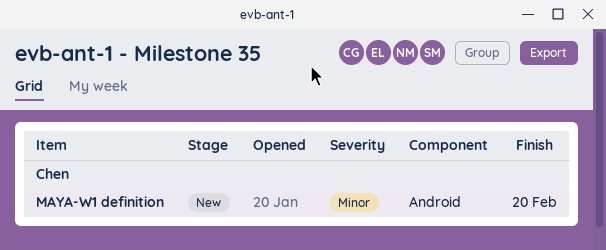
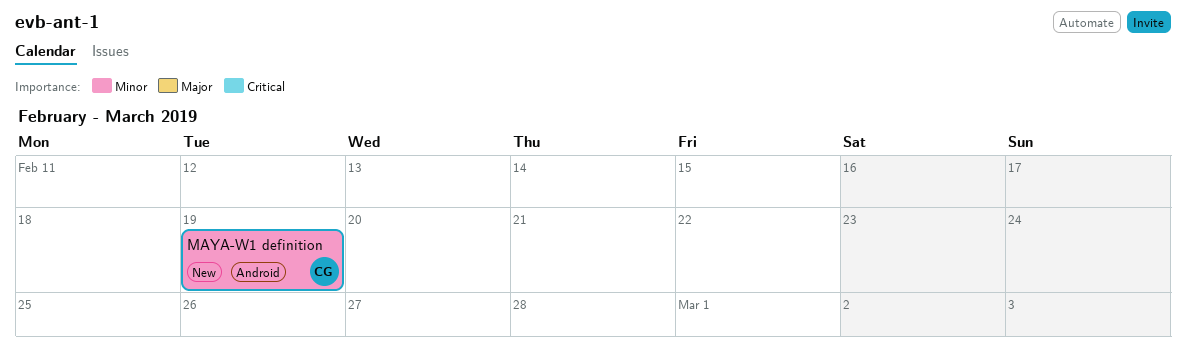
MAYA-W1 definition, due: Feb 20 -> Feb 19

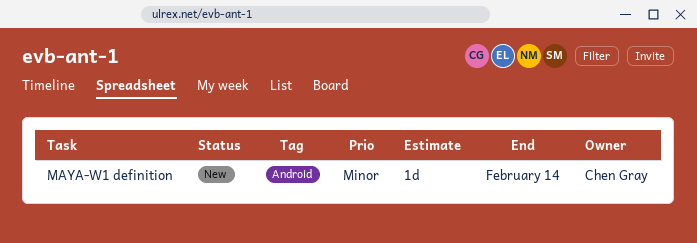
MAYA-W1 definition, due: Feb 19 -> Feb 14

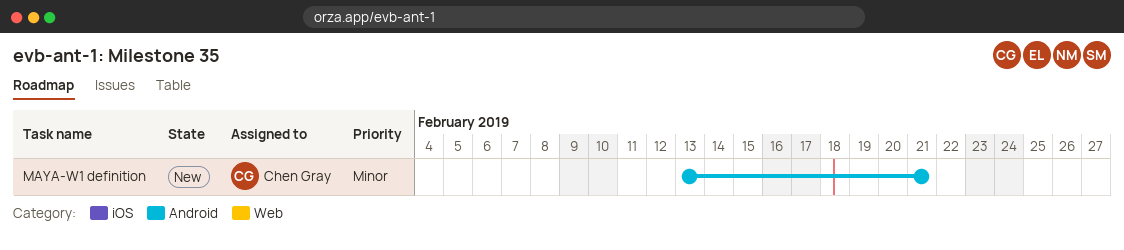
MAYA-W1 definition, due: Feb 14 -> Feb 21

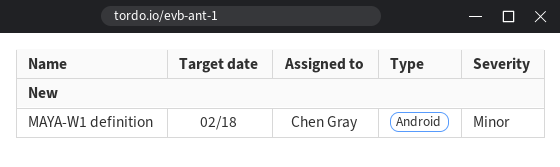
MAYA-W1 definition, due: Feb 21 -> Feb 18

